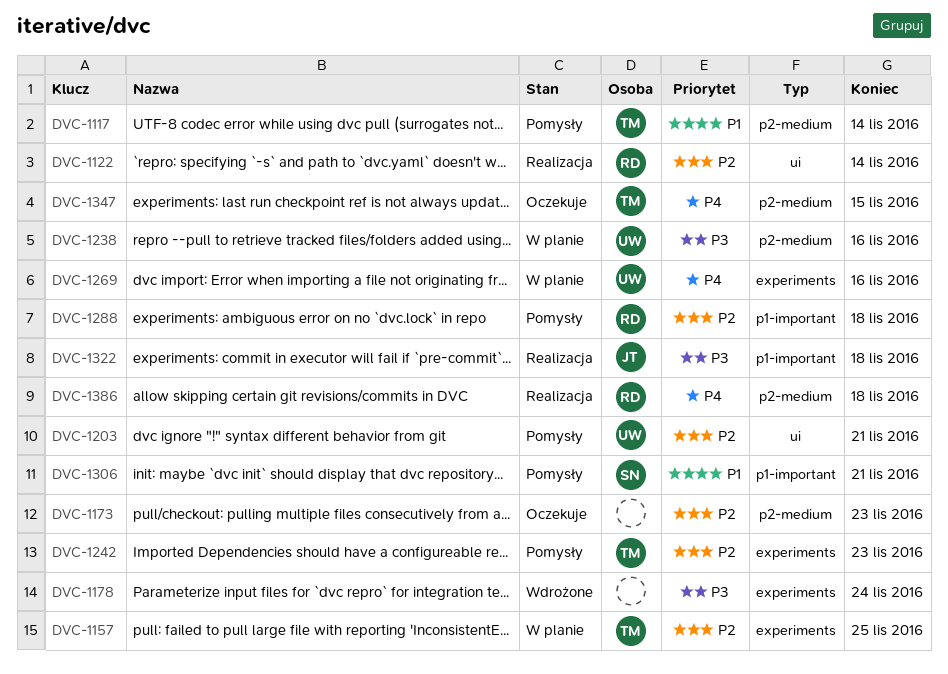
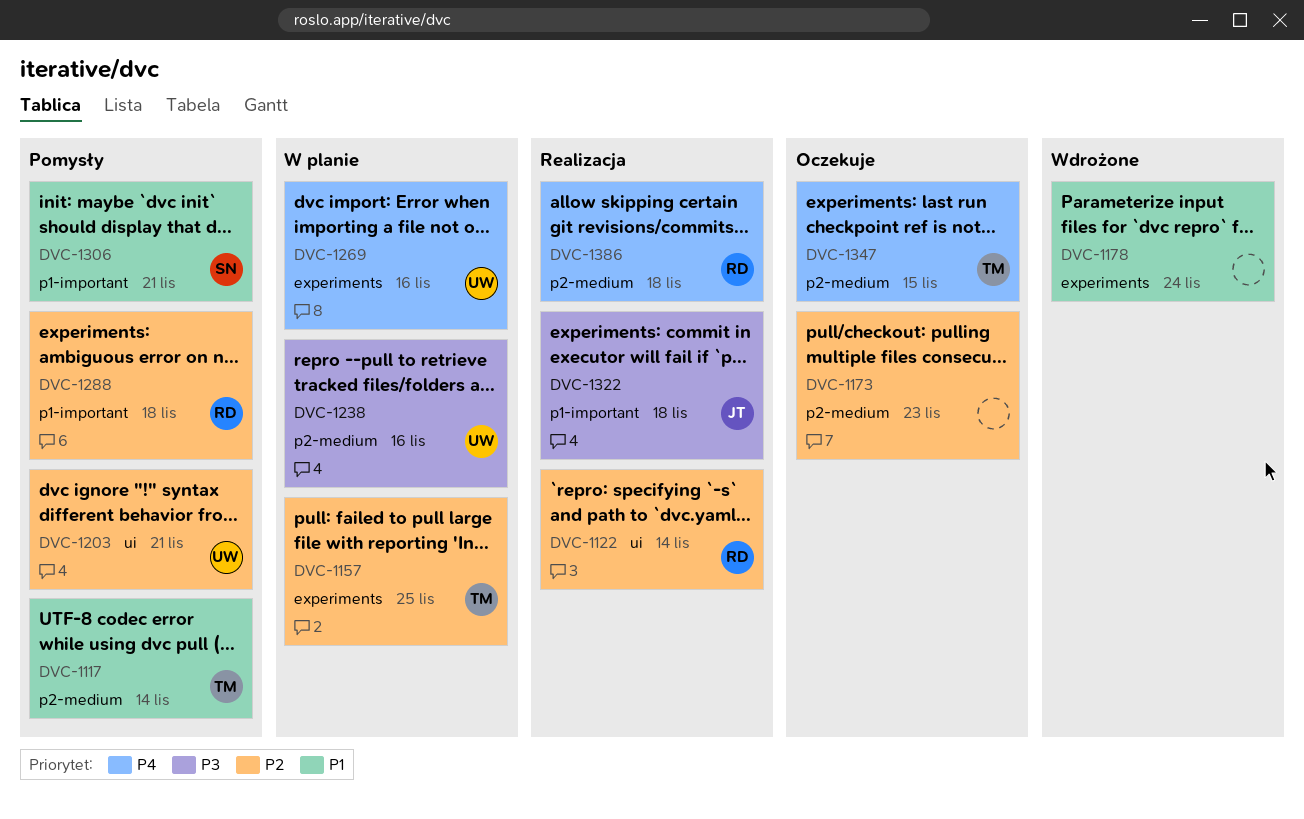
DVC-1178, priority: P3 -> P1
DVC-1242: present -> none

